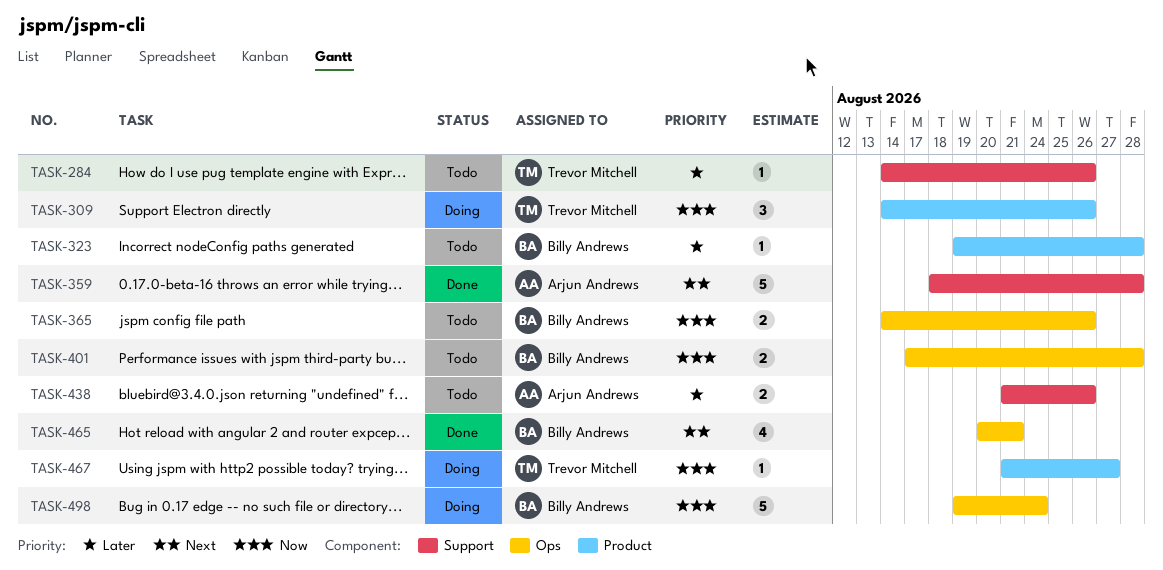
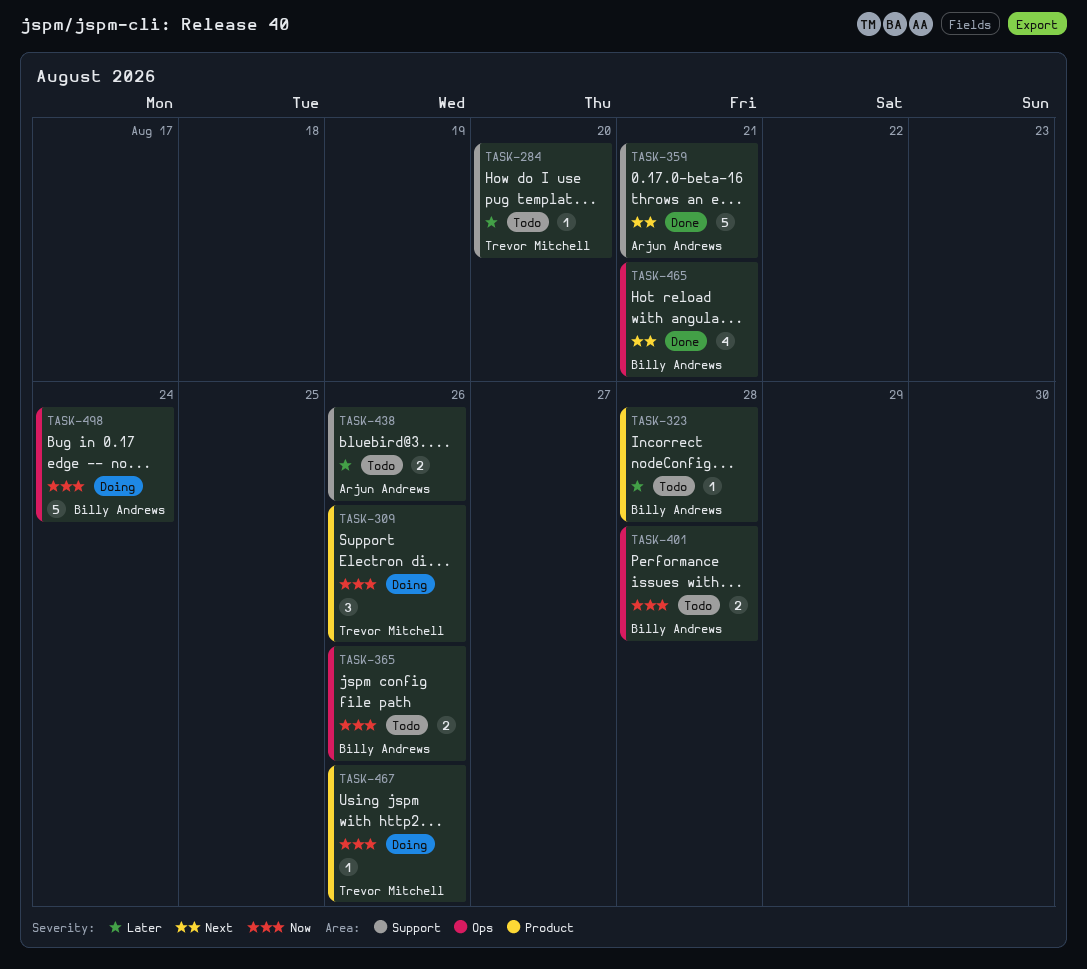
TASK-284, due: Aug 26 -> Aug 20
TASK-359, due: Aug 28 -> Aug 21
TASK-467, due: Aug 27 -> Aug 26

